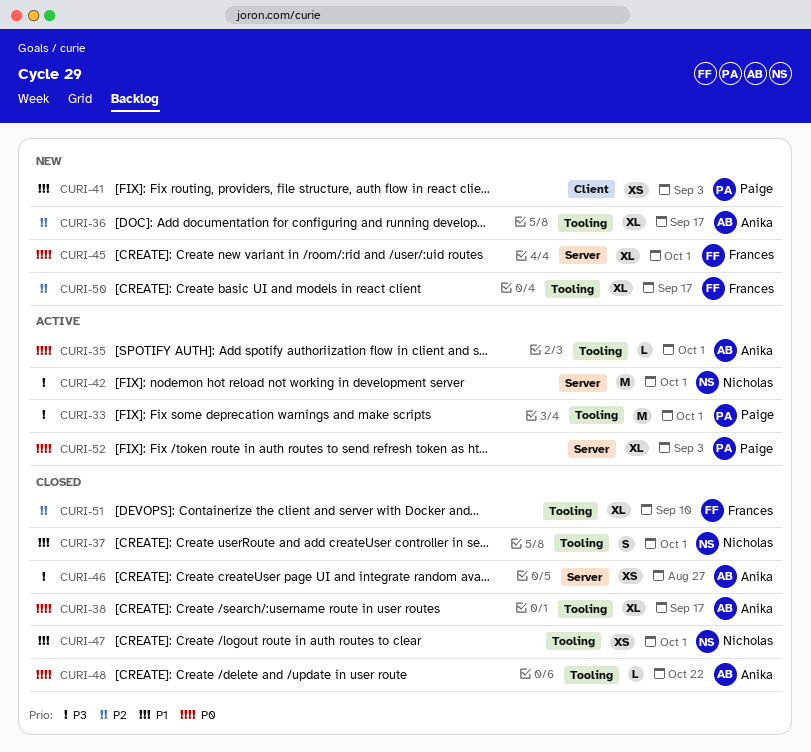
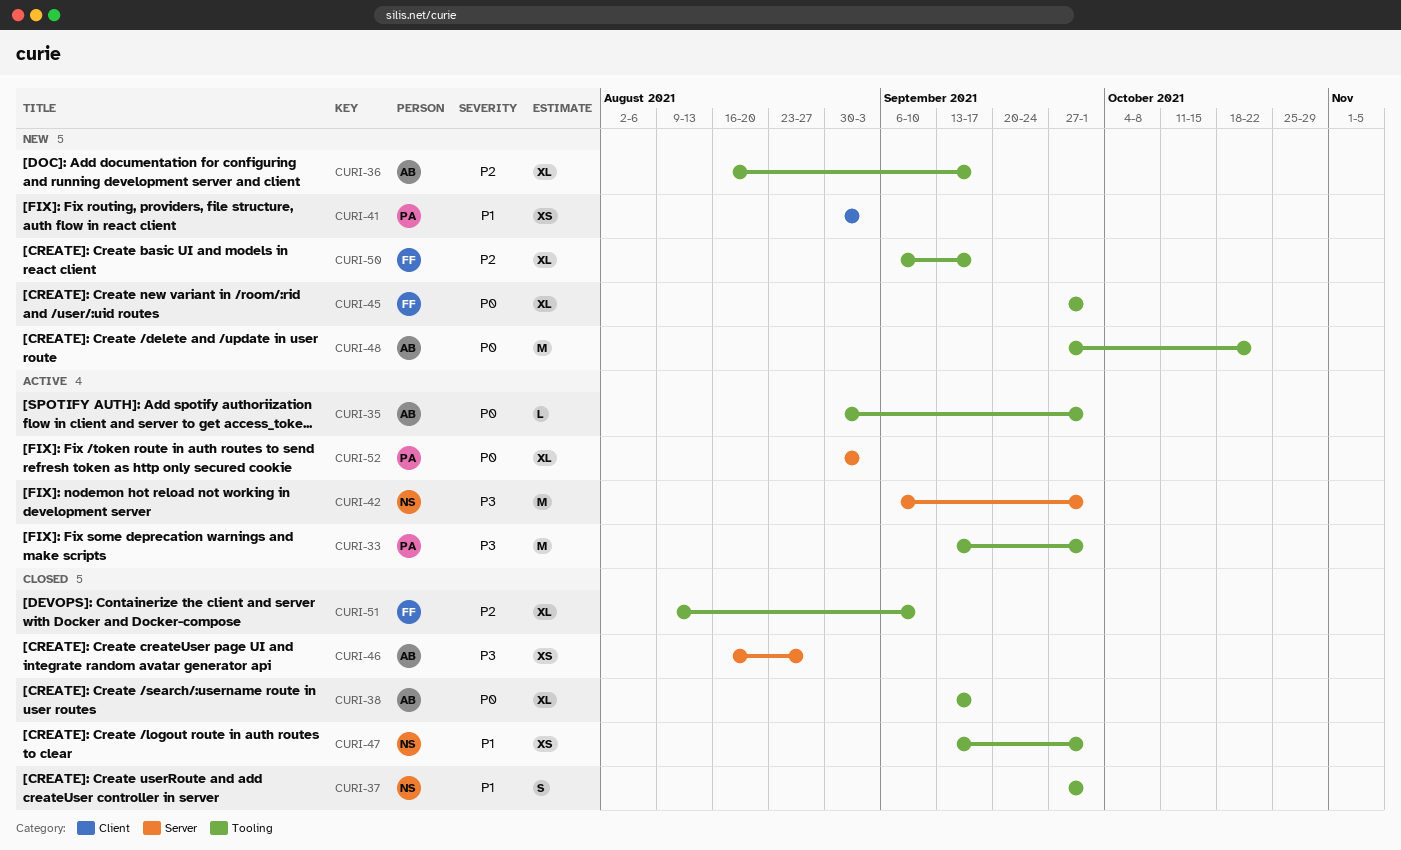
CURI-45, label: Server -> Tooling
CURI-48, status: Closed -> New
CURI-48, estimate: L -> M

